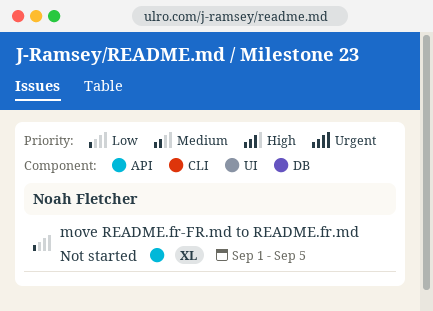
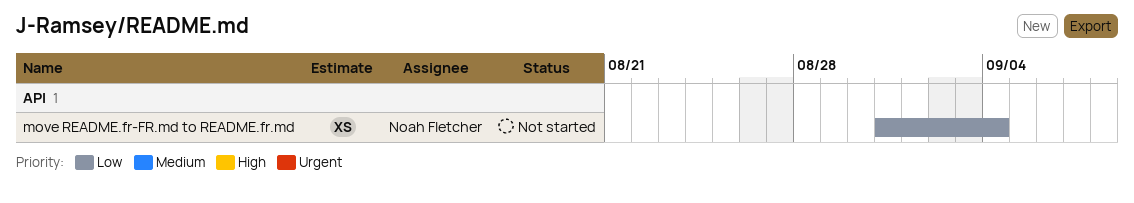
move README.fr-FR.md to README.fr.md, estimate: XL -> XS
move README.fr-FR.md to README.fr.md, start: Sep 1 -> Aug 31
move README.fr-FR.md to README.fr.md, due: Sep 5 -> Sep 4

